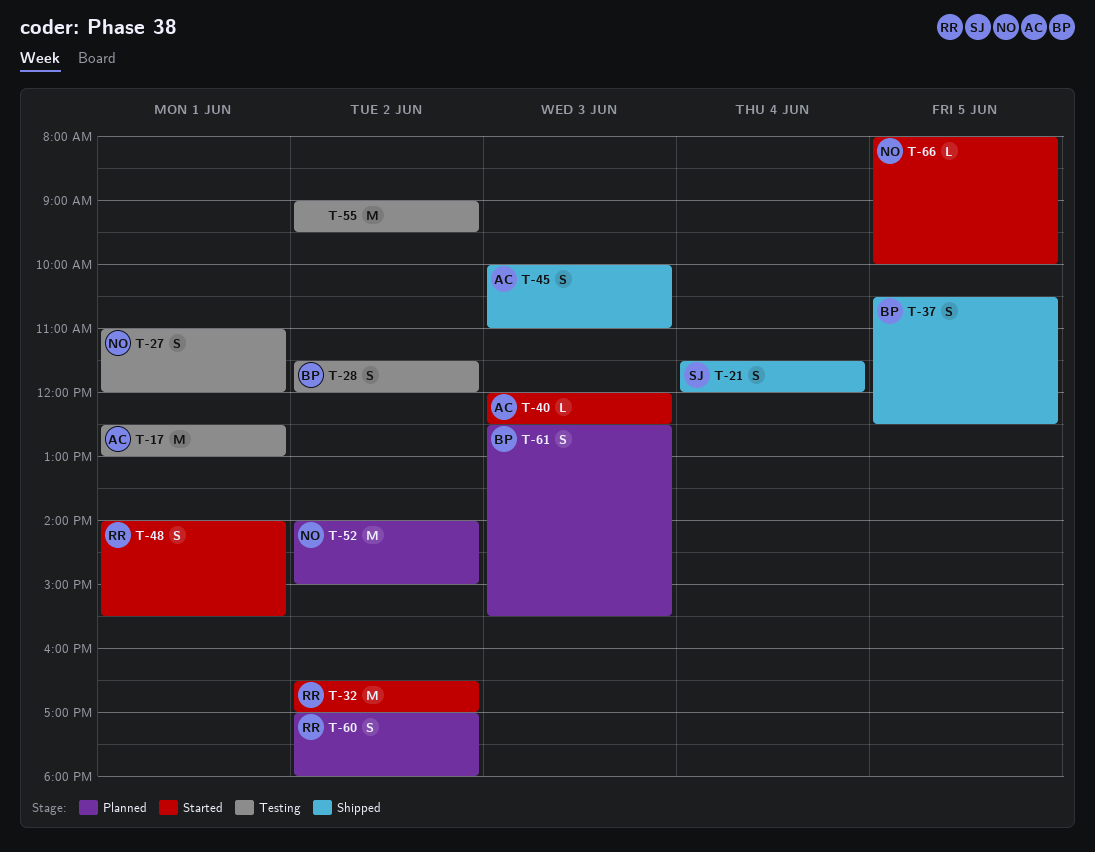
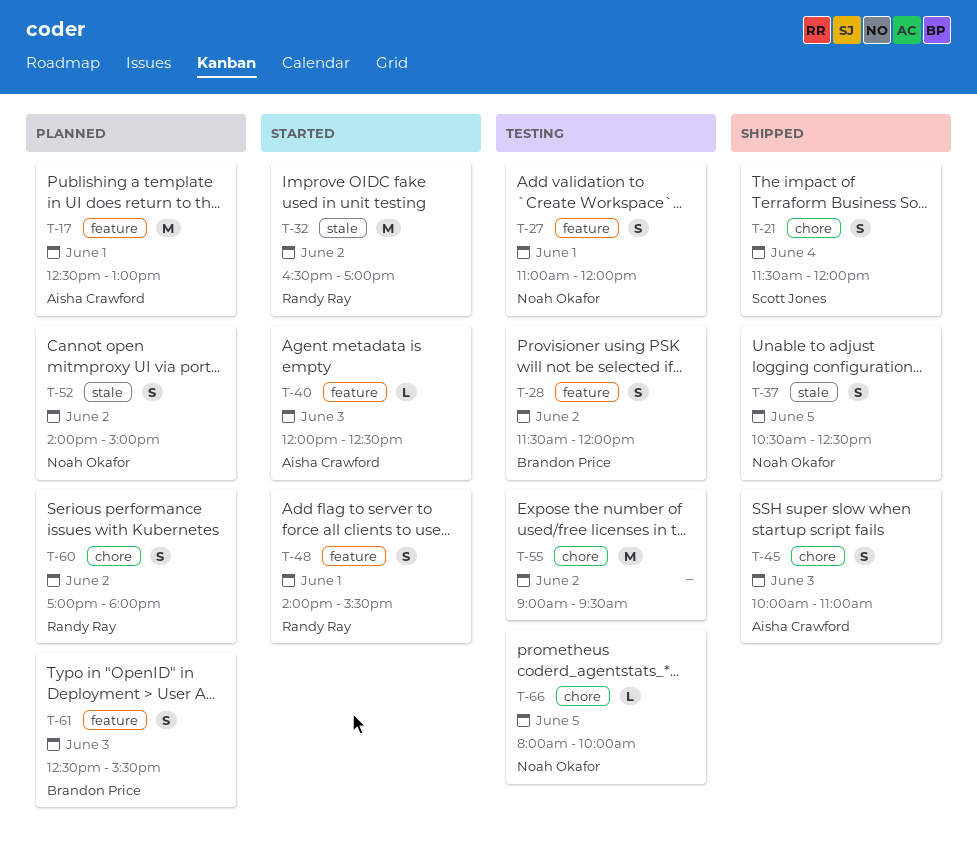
T-17, status: Testing -> Planned
T-37, owner: Brandon Price -> Noah Okafor
T-52, estimate: M -> S
T-66, status: Started -> Testing

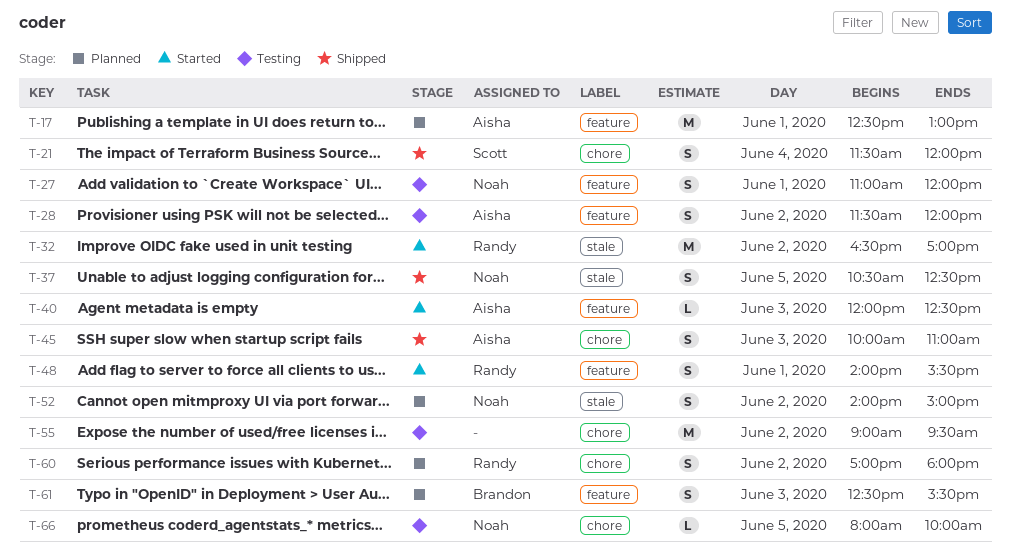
T-28, owner: Brandon Price -> Aisha Crawford

